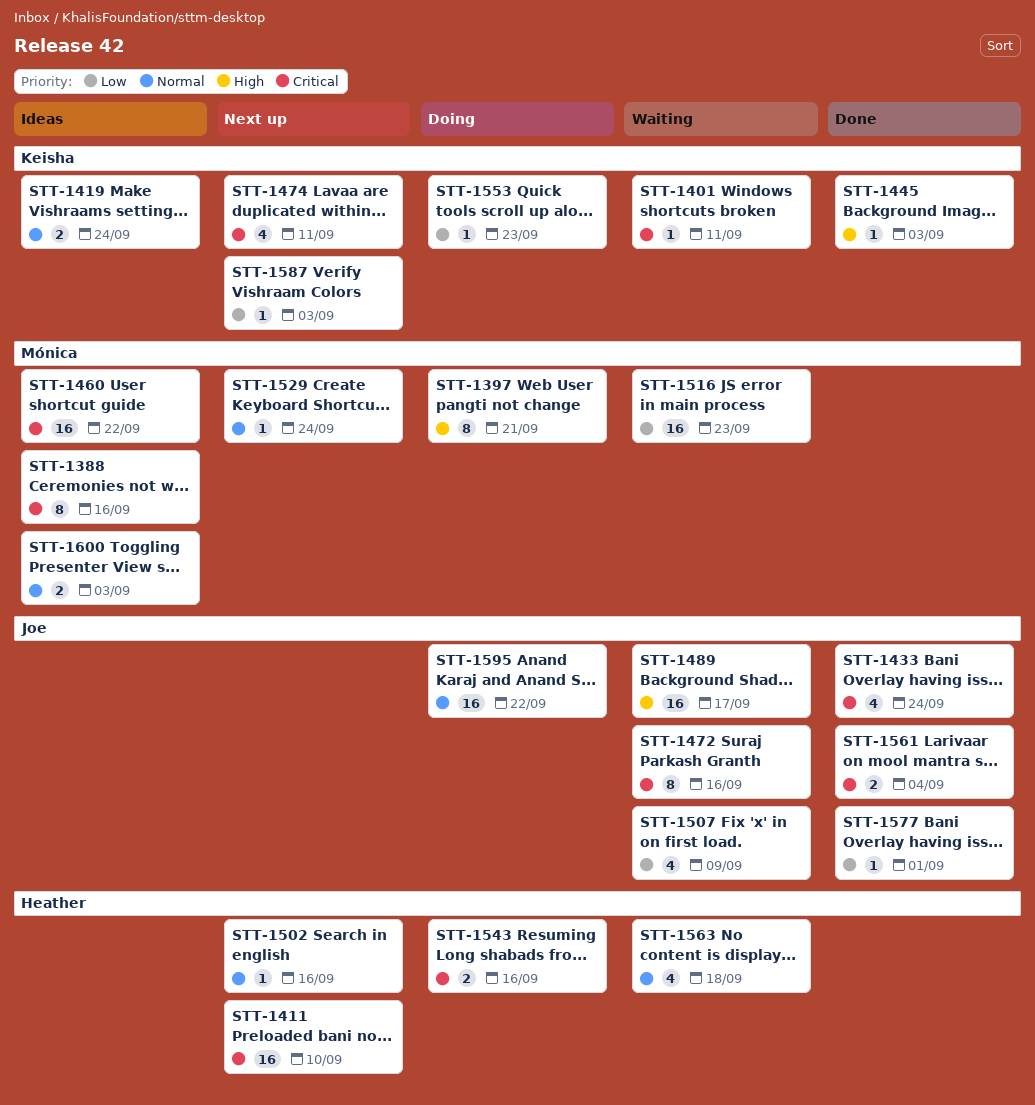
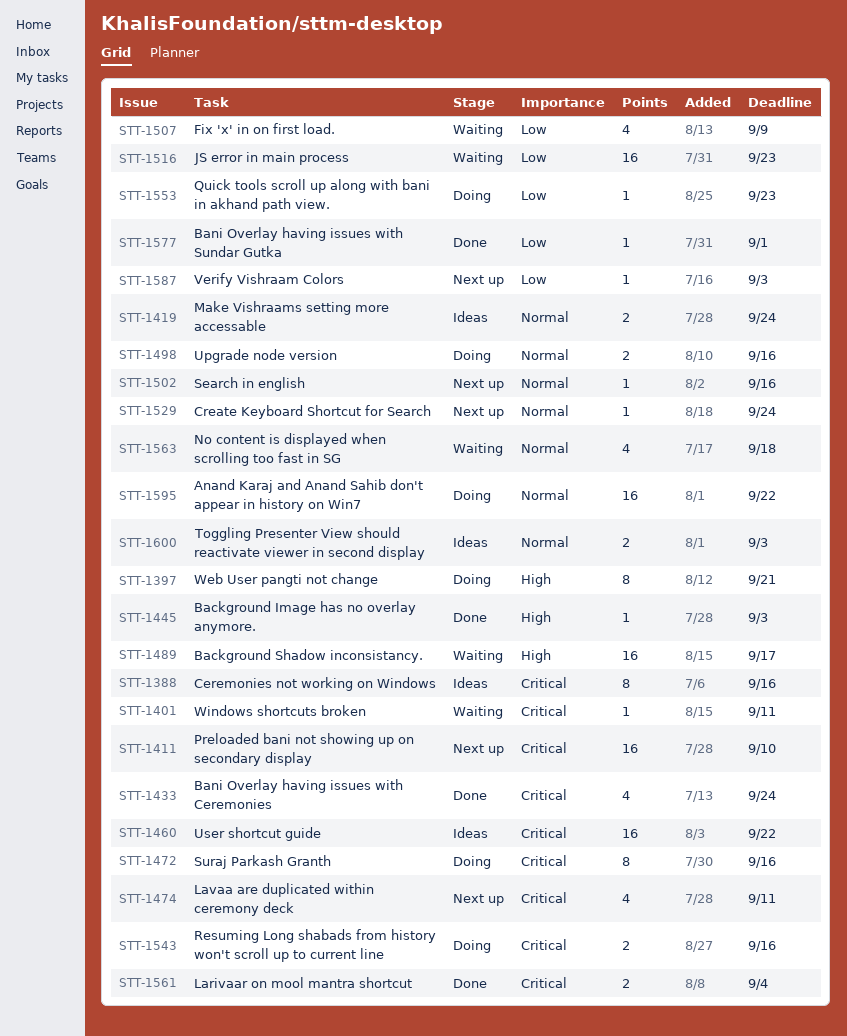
STT-1472, status: Waiting -> Doing
STT-1498: none -> present

